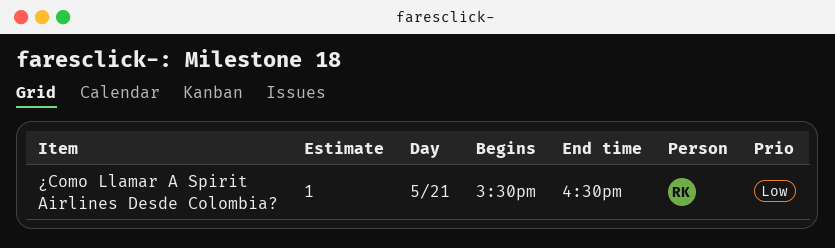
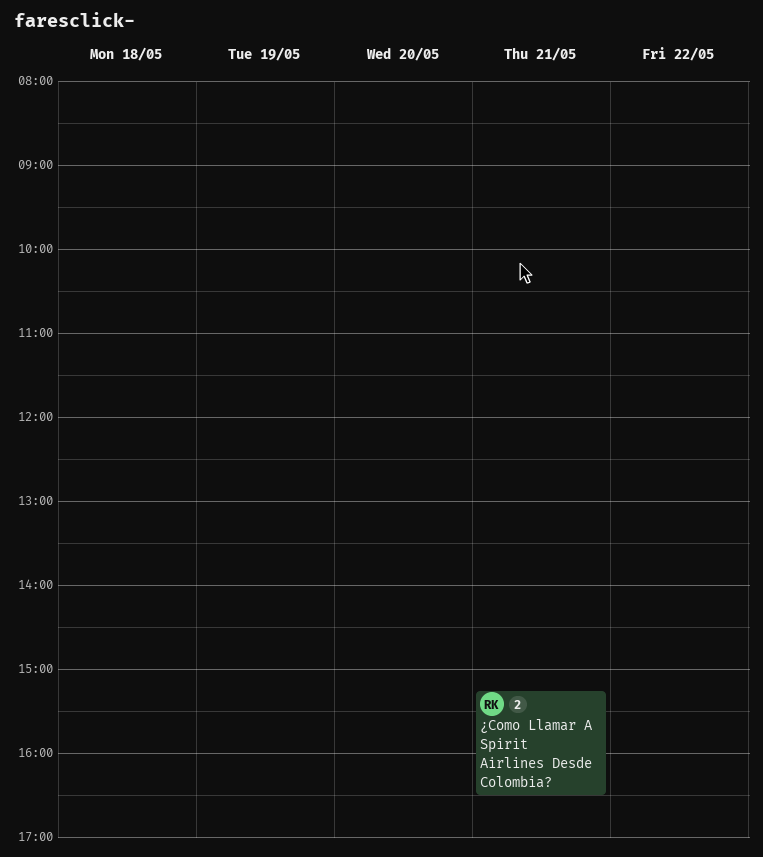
¿Como Llamar A Spirit Airlines Desde Colombia?, estimate: 1 -> 2
¿Como Llamar A Spirit Airlines Desde Colombia?, begins: 15:30 -> 15:15

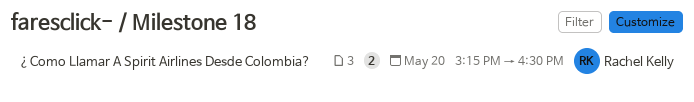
¿Como Llamar A Spirit Airlines Desde Colombia?, day: May 21 -> May 20

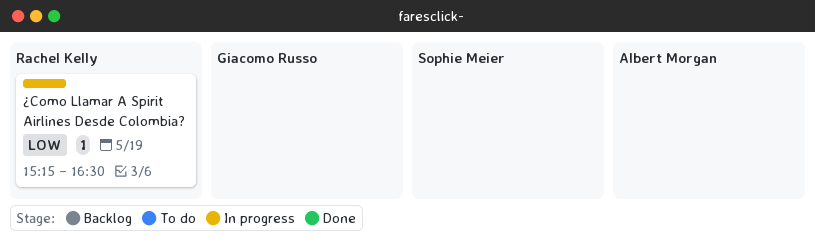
¿Como Llamar A Spirit Airlines Desde Colombia?, estimate: 2 -> 1
¿Como Llamar A Spirit Airlines Desde Colombia?, day: May 20 -> May 19

